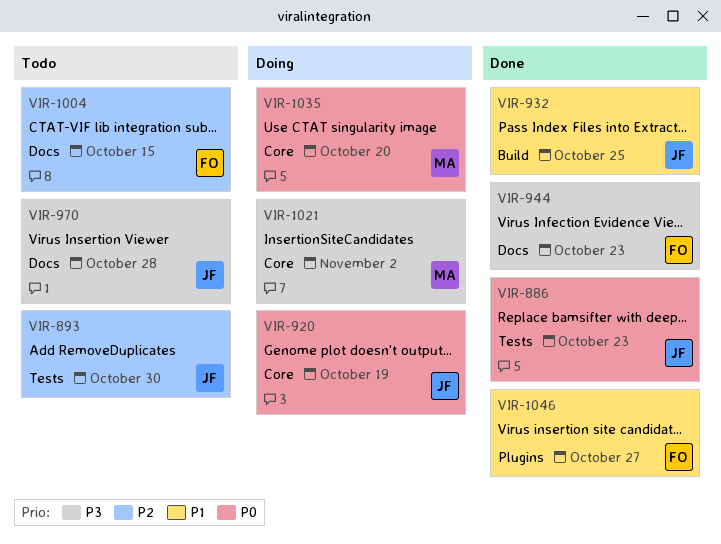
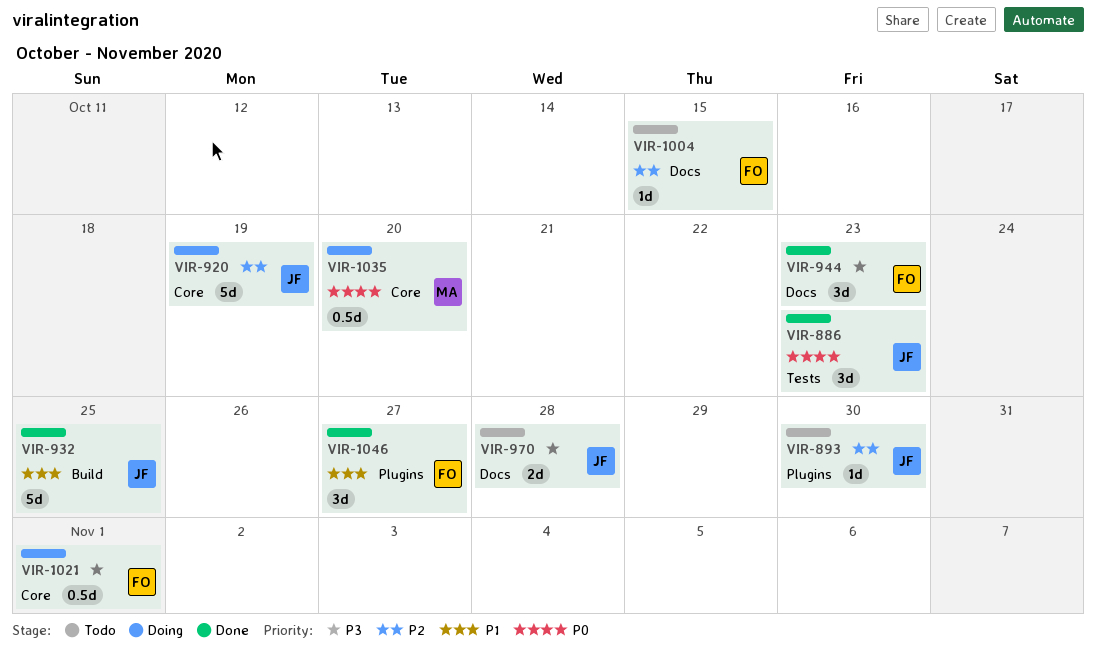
VIR-893, label: Tests -> Plugins
VIR-920, priority: P0 -> P2
VIR-1021, owner: MA -> FO
VIR-1021, due: Nov 2 -> Nov 1

